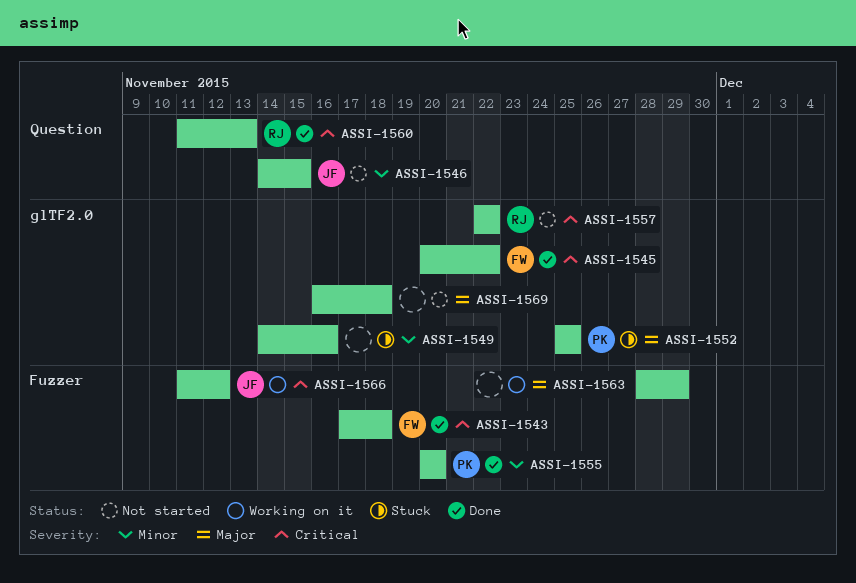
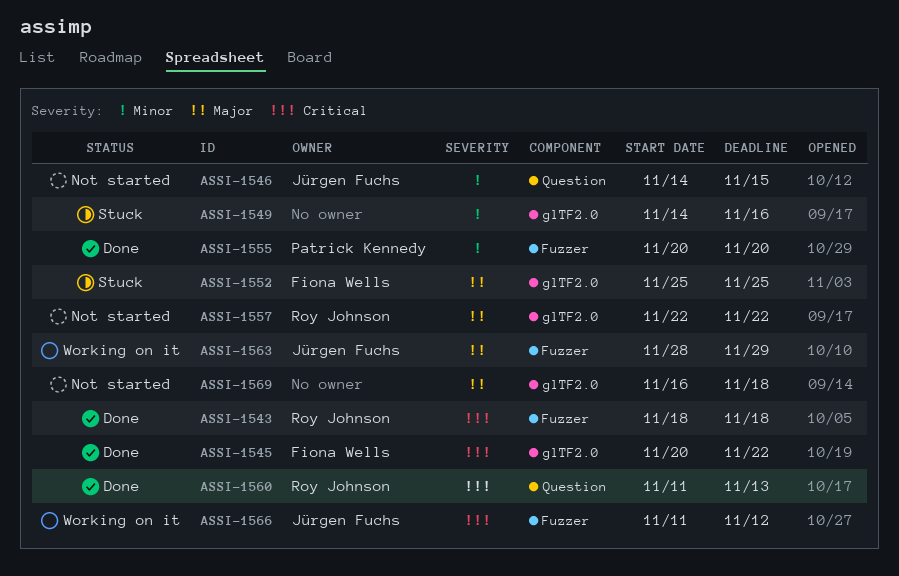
ASSI-1543, owner: Fiona Wells -> Roy Johnson
ASSI-1543, start: Nov 17 -> Nov 18
ASSI-1552, owner: Patrick Kennedy -> Fiona Wells
ASSI-1557, priority: Critical -> Major
ASSI-1563, owner: none -> Jürgen Fuchs

